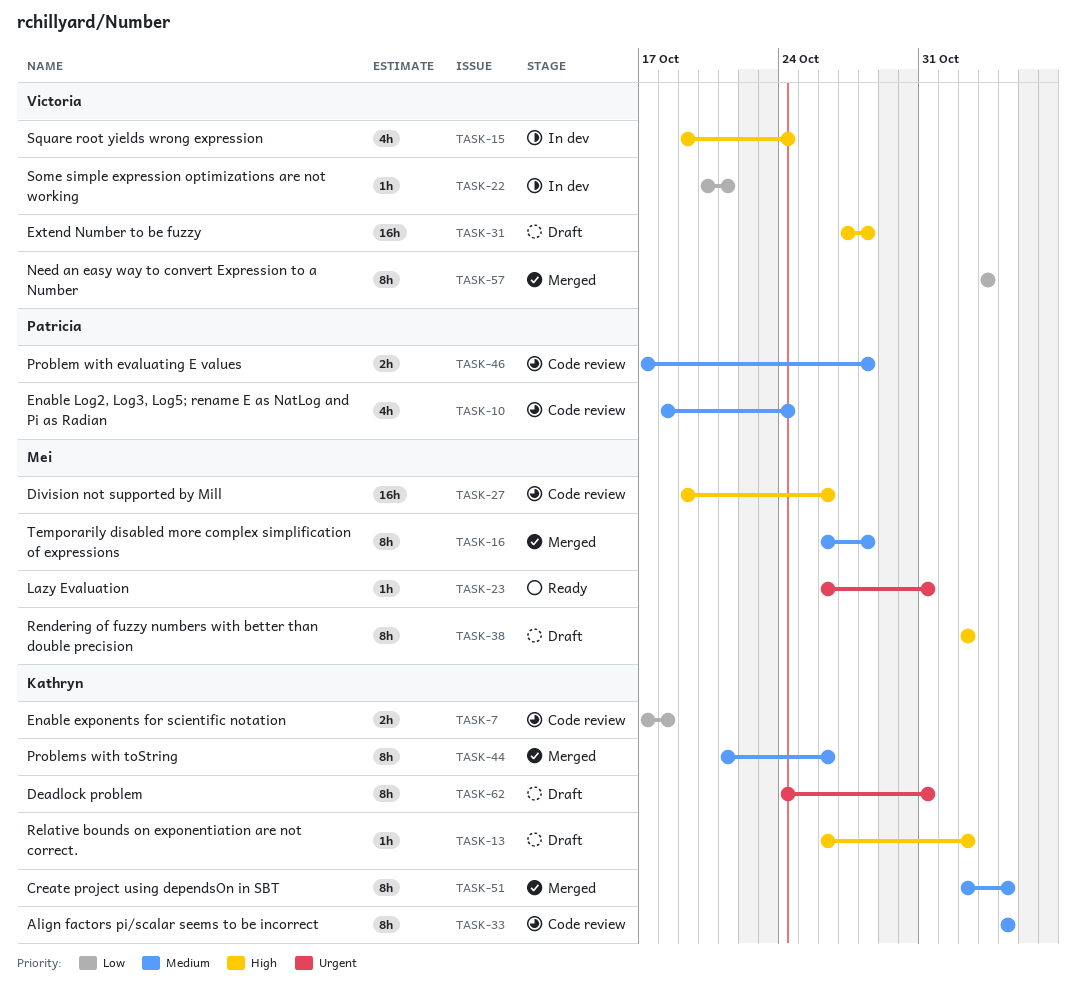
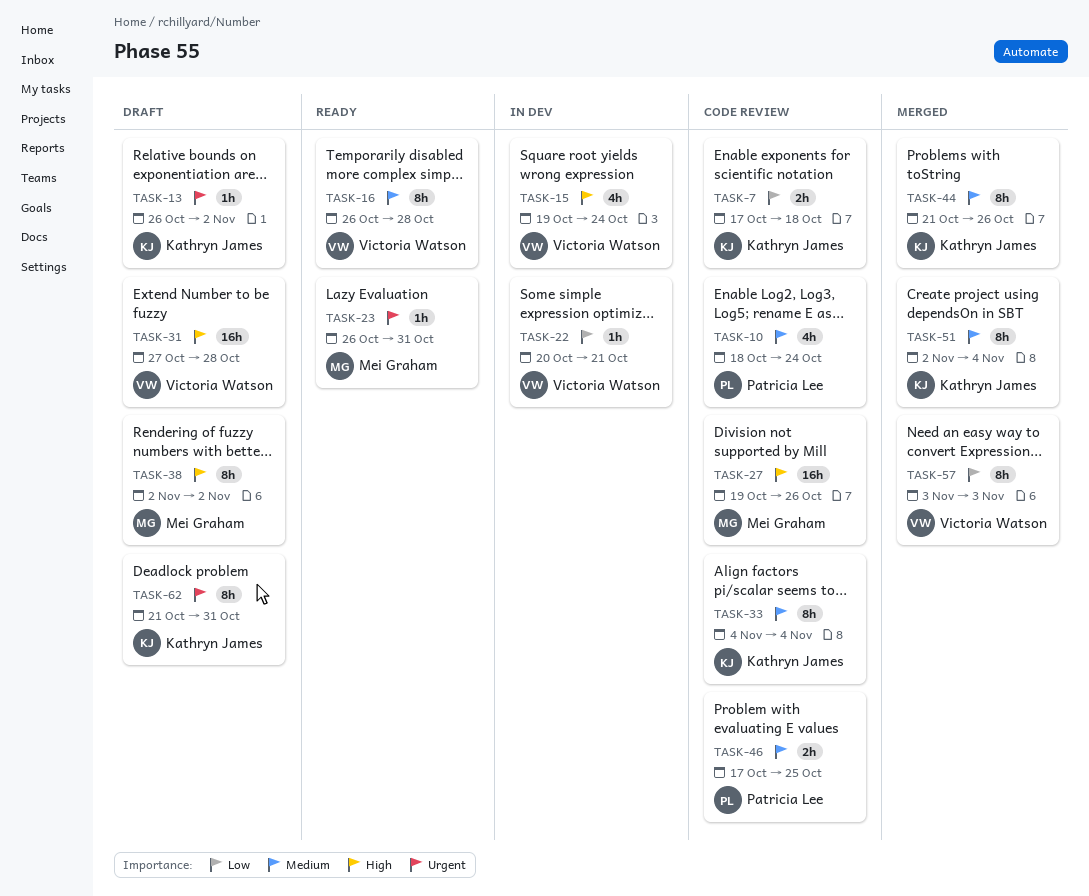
TASK-13, priority: High -> Urgent
TASK-16, status: Merged -> Ready
TASK-16, owner: Mei Graham -> Victoria Watson
TASK-46, due: Oct 28 -> Oct 25
TASK-62, start: Oct 24 -> Oct 21

